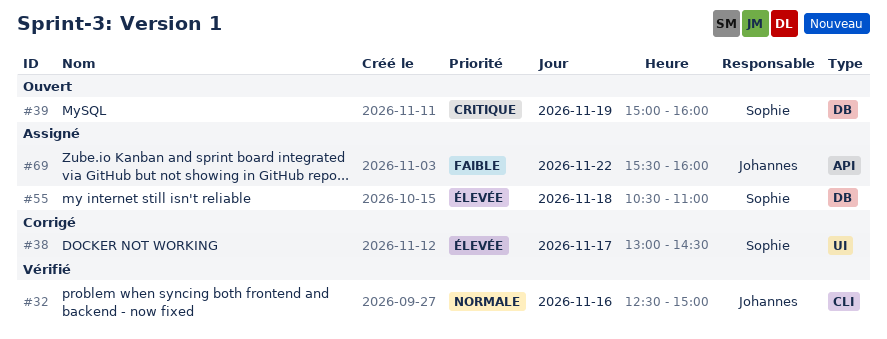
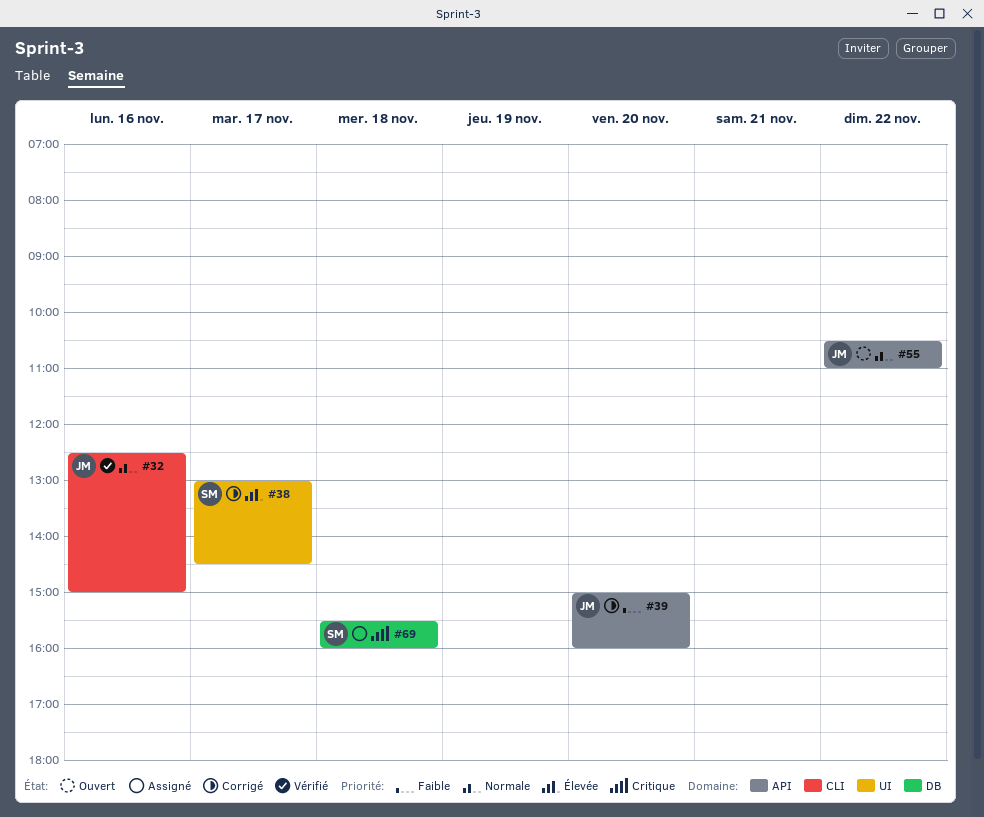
#39, status: Ouvert -> Corrigé
#39, owner: Sophie -> Johannes
#39, priority: Critique -> Faible
#39, label: DB -> API
#39, day: Nov 19 -> Nov 20
#55, status: Assigné -> Ouvert
#55, owner: Sophie -> Johannes
#55, priority: Élevée -> Normale
#55, label: DB -> API
#55, day: Nov 18 -> Nov 22
#69, owner: Johannes -> Sophie
#69, priority: Faible -> Critique
#69, label: API -> DB
#69, day: Nov 22 -> Nov 18

